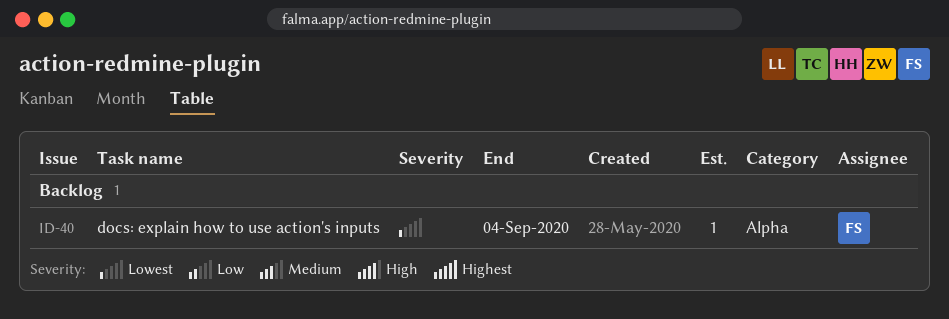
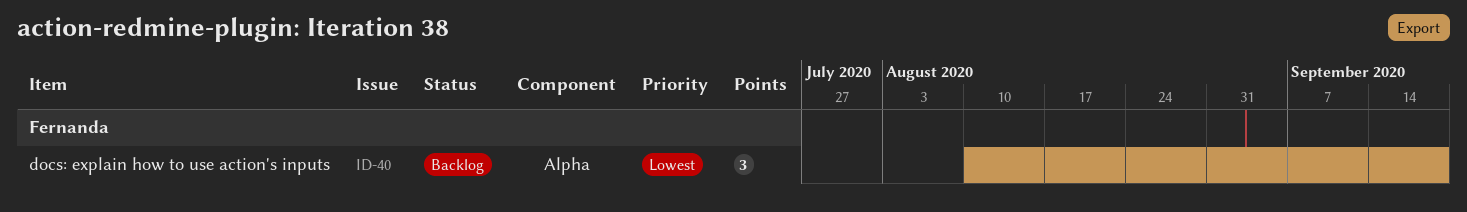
ID-40, estimate: 1 -> 3
ID-40, due: Sep 4 -> Sep 18

